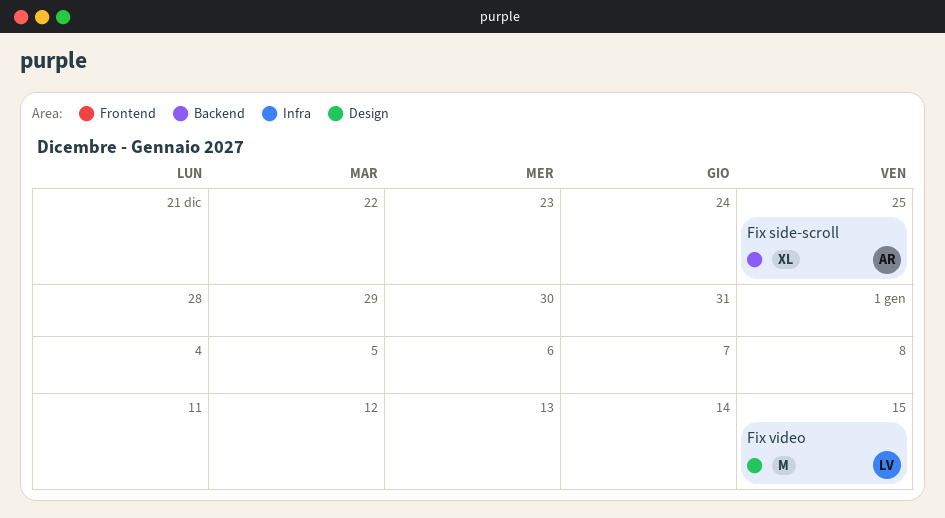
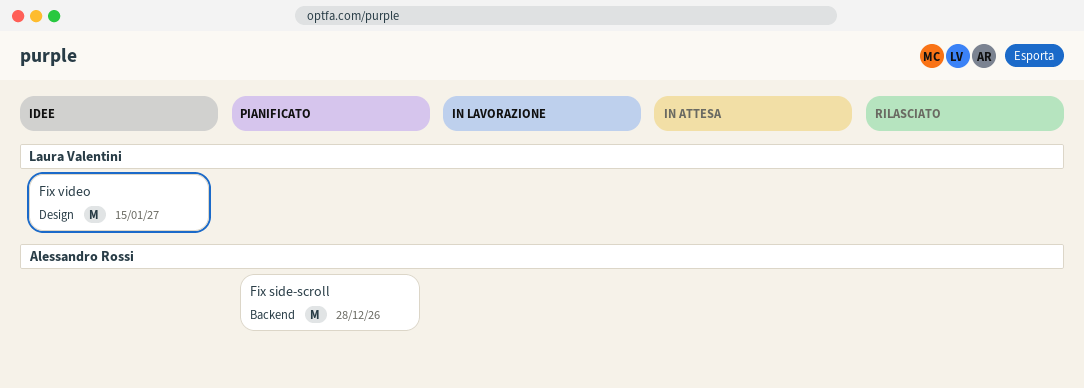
Fix side-scroll, estimate: XL -> M
Fix side-scroll, due: Dec 25 -> Dec 28

